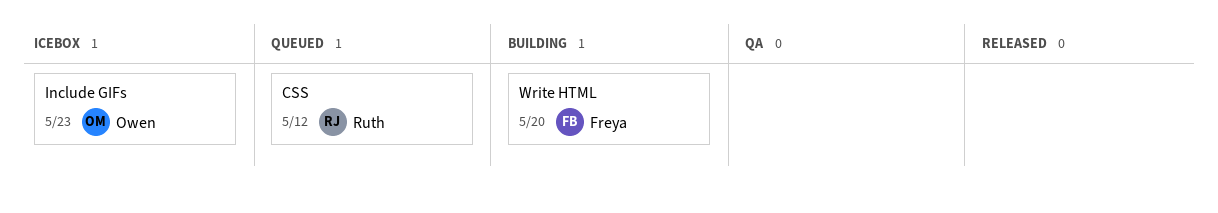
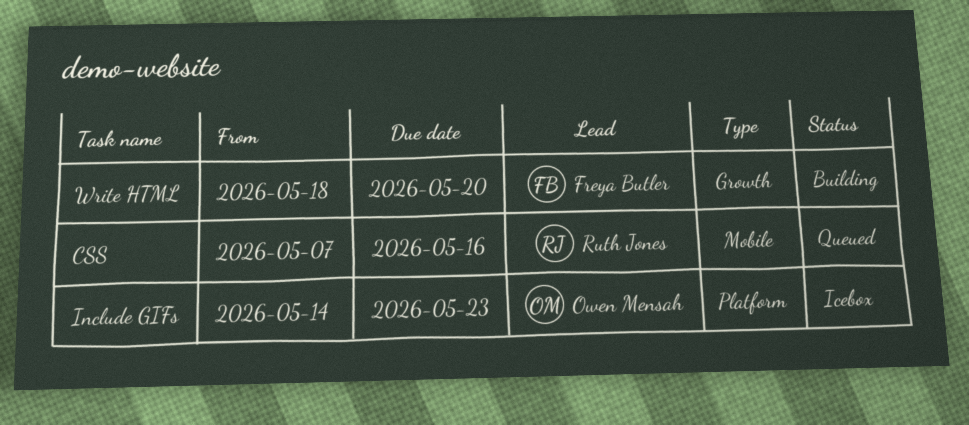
CSS, due: May 12 -> May 16

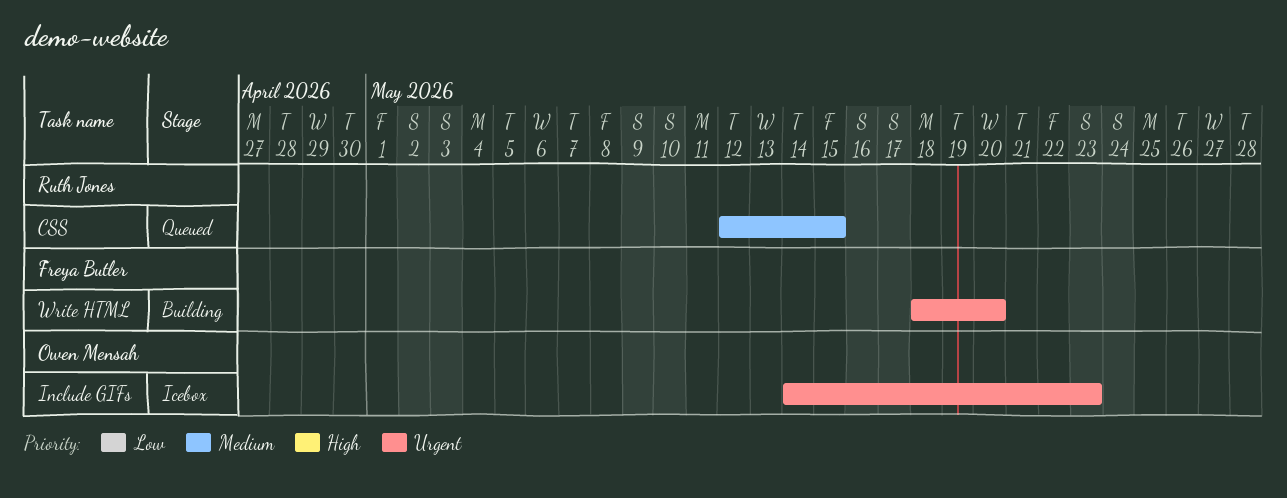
CSS, start: May 7 -> May 12
CSS, due: May 16 -> May 15

